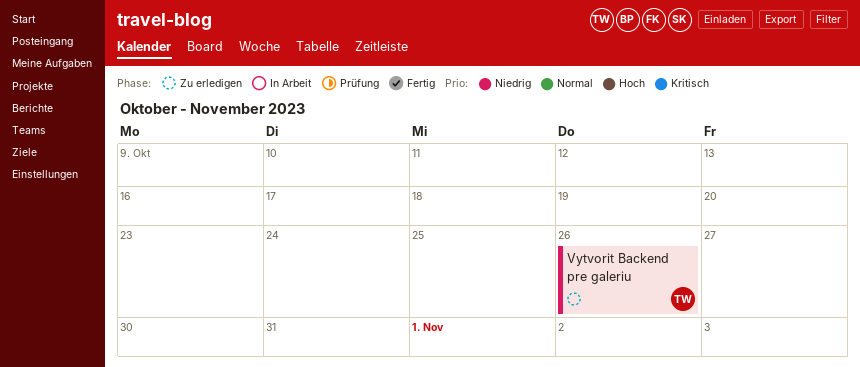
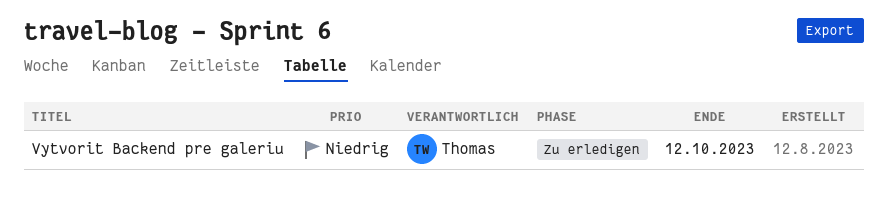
Vytvorit Backend pre galeriu, due: Oct 26 -> Oct 12

